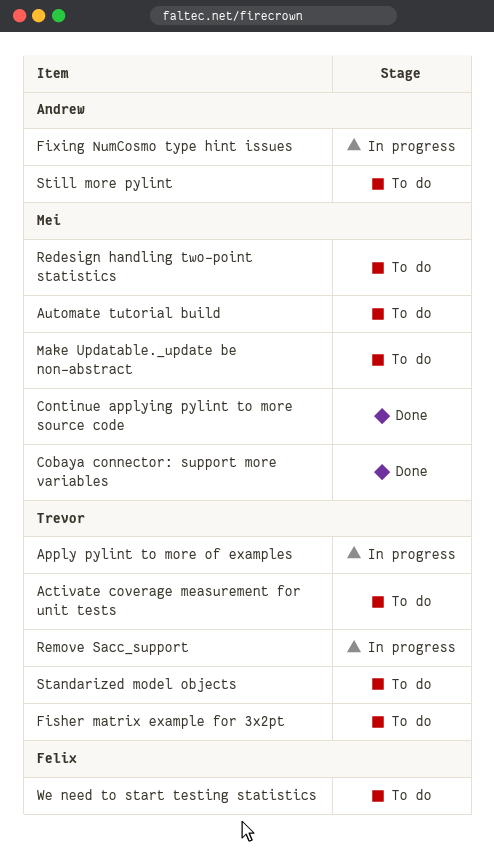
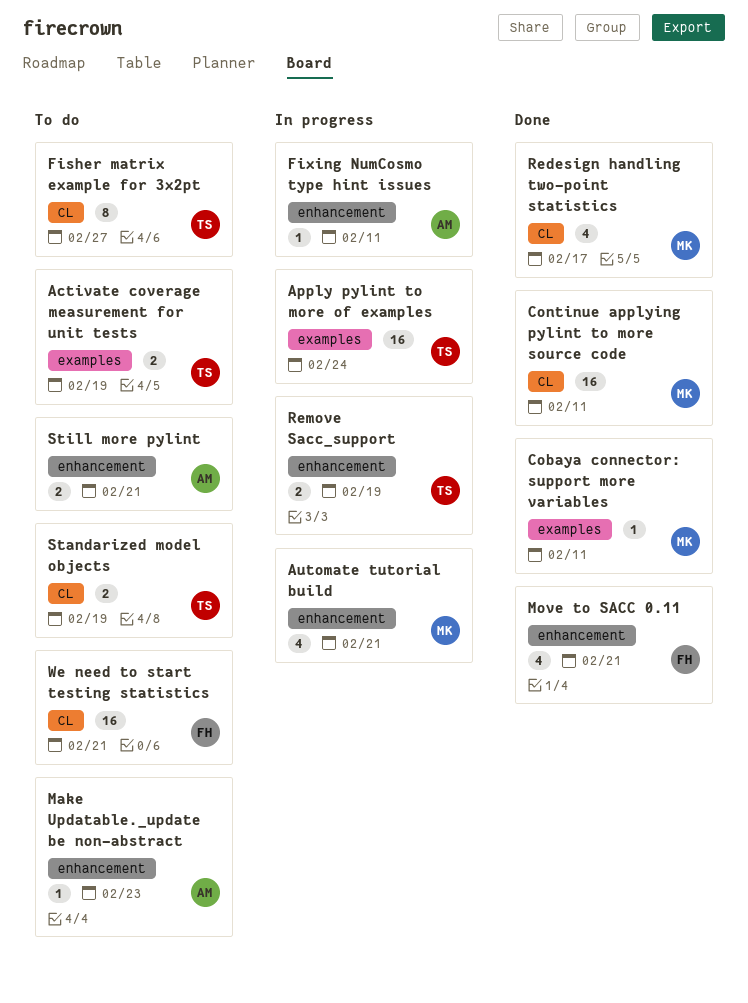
Automate tutorial build, status: To do -> In progress
Make Updatable._update be non-abstract, owner: Mei -> Andrew
Move to SACC 0.11: none -> present
Redesign handling two-point statistics, status: To do -> Done

